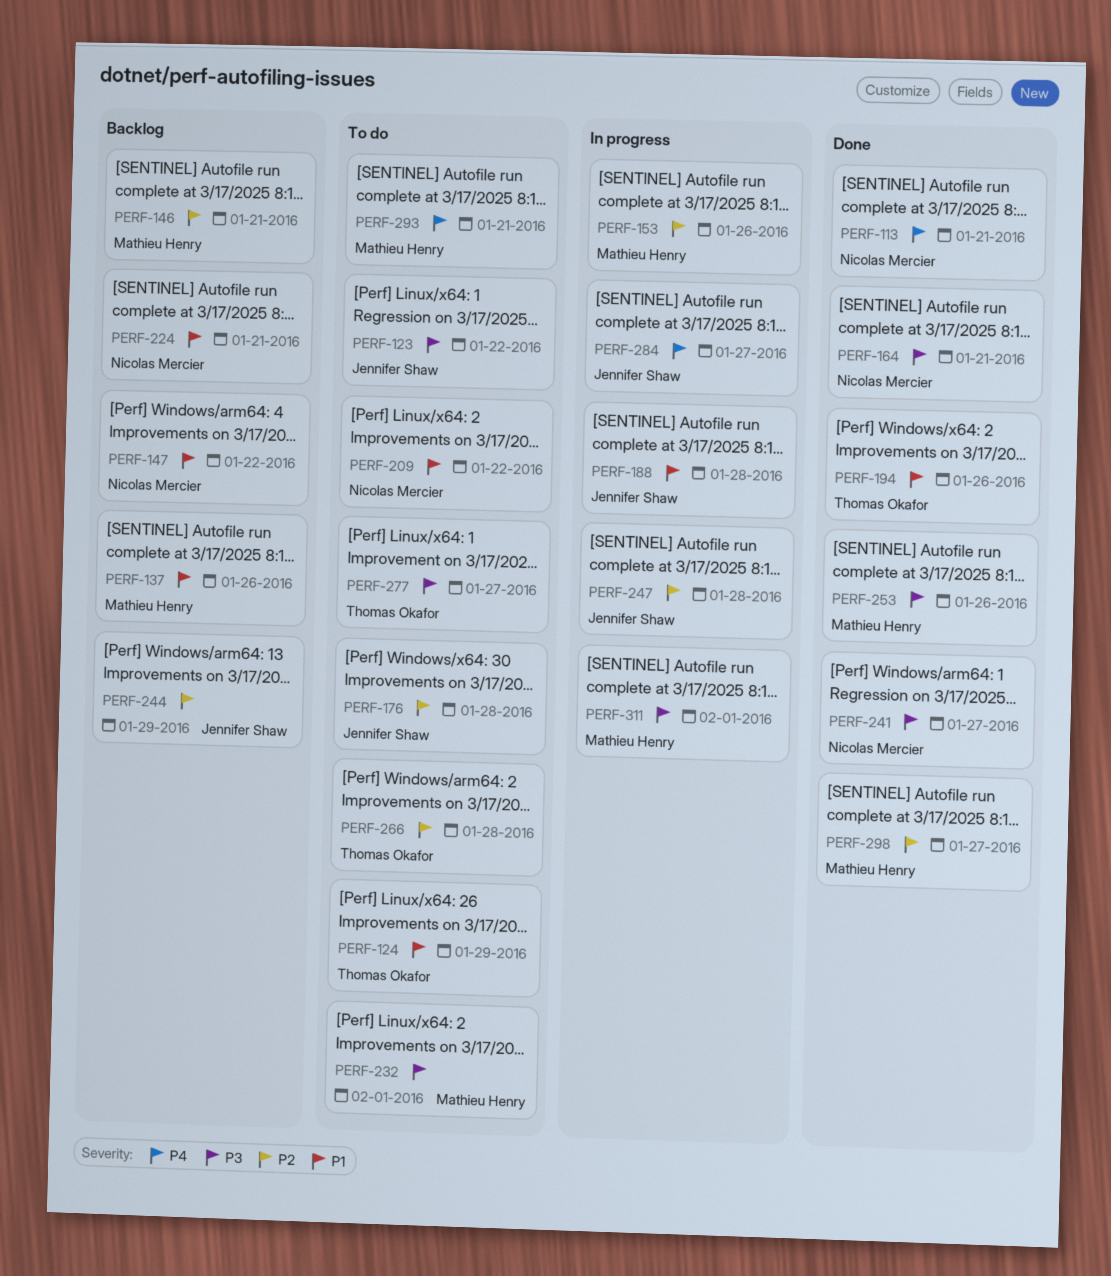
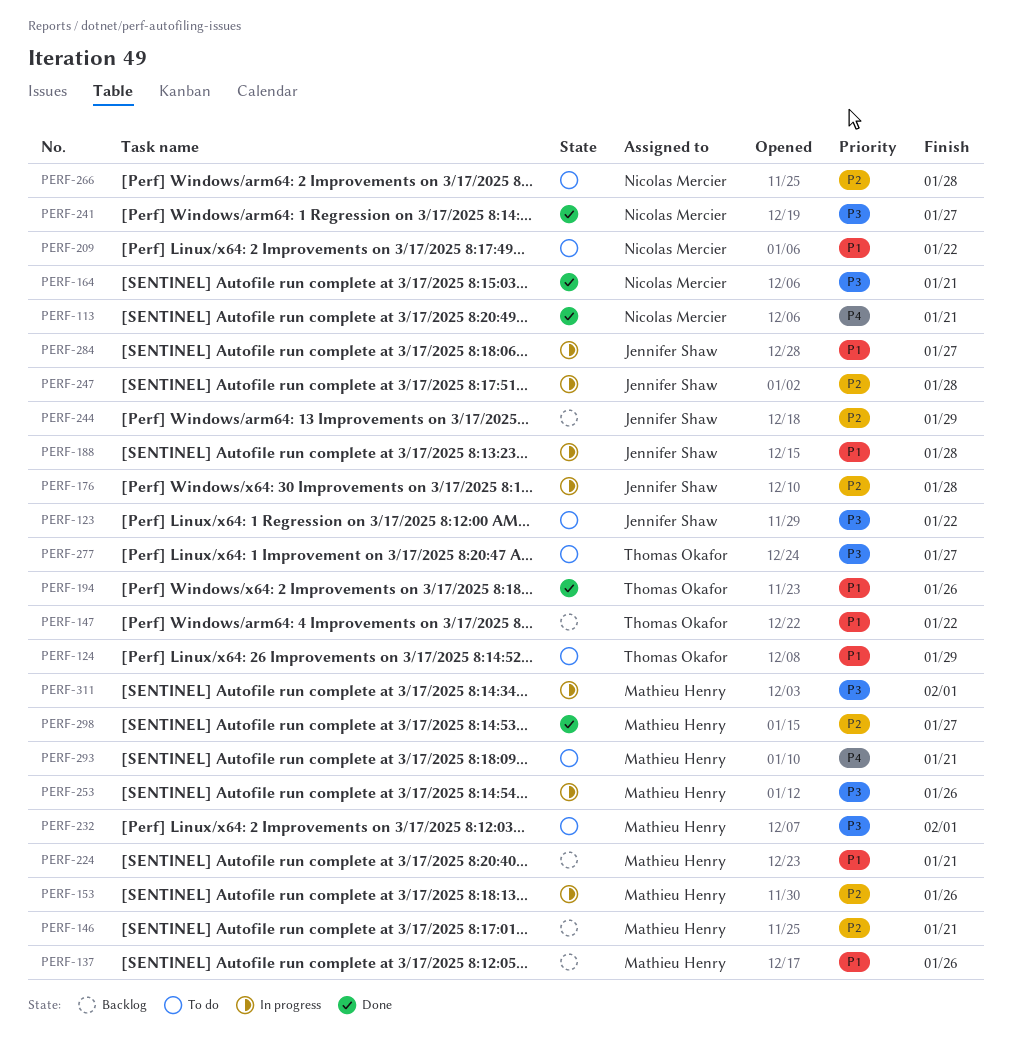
PERF-147, owner: Nicolas Mercier -> Thomas Okafor
PERF-176, status: To do -> In progress
PERF-224, owner: Nicolas Mercier -> Mathieu Henry
PERF-253, status: Done -> In progress
PERF-266, owner: Thomas Okafor -> Nicolas Mercier
PERF-284, priority: P4 -> P1

